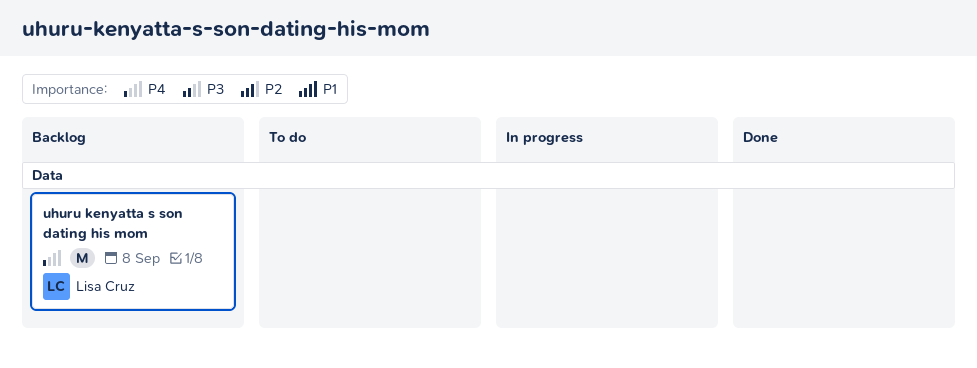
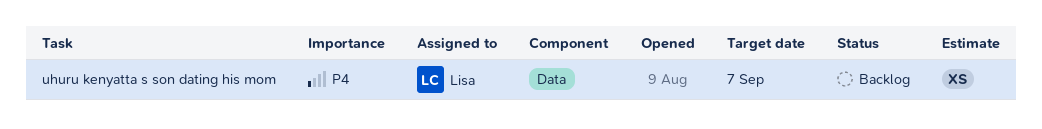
uhuru kenyatta s son dating his mom, estimate: M -> XS
uhuru kenyatta s son dating his mom, due: Sep 8 -> Sep 7

